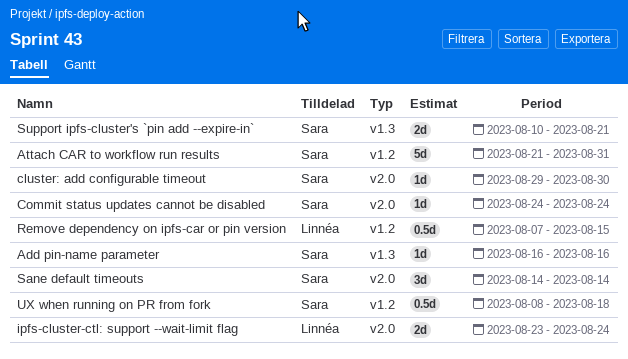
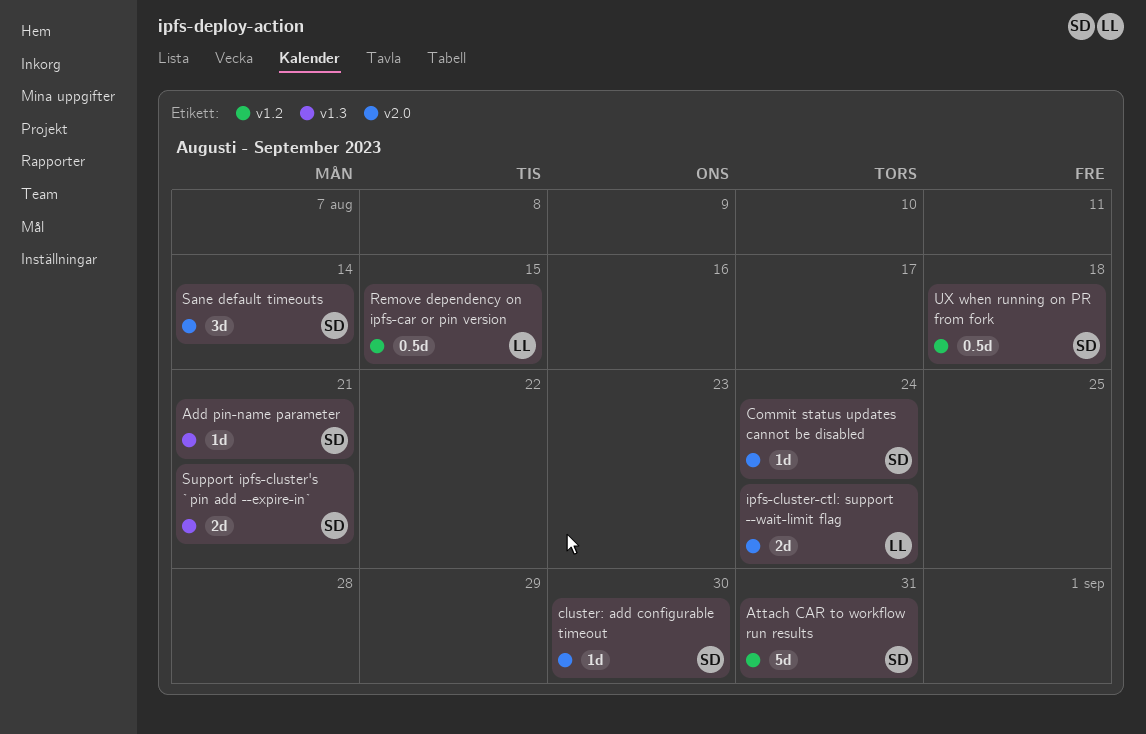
Add pin-name parameter, due: Aug 16 -> Aug 21

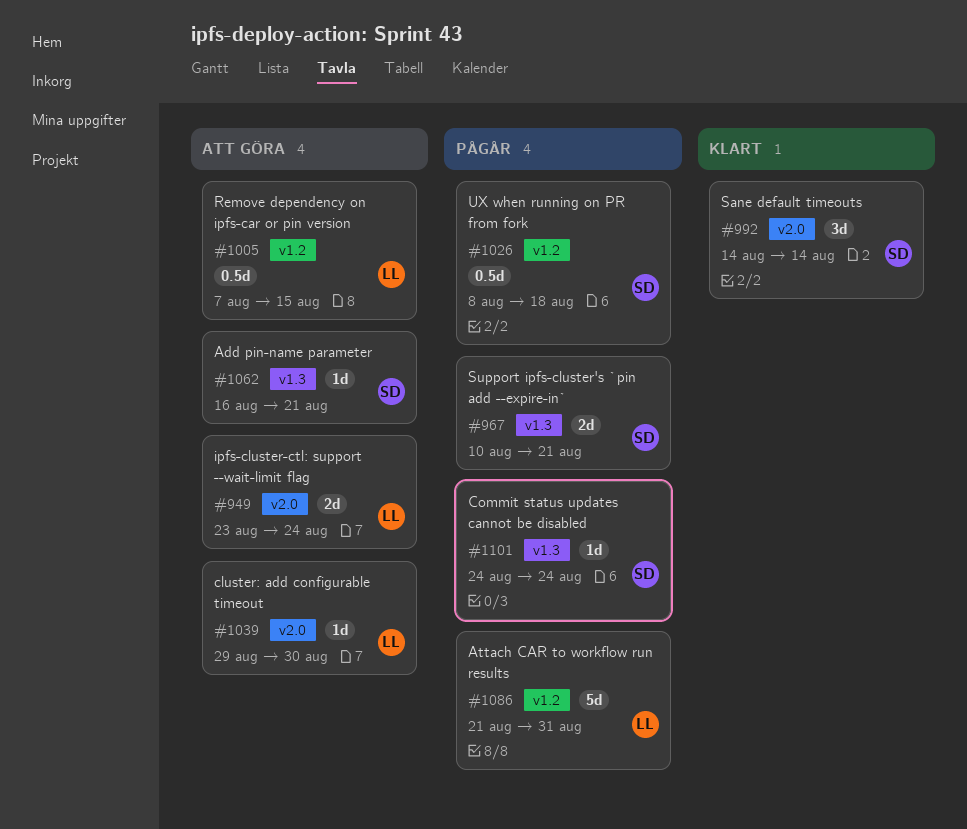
Attach CAR to workflow run results, owner: SD -> LL
cluster: add configurable timeout, owner: SD -> LL
Commit status updates cannot be disabled, label: v2.0 -> v1.3

